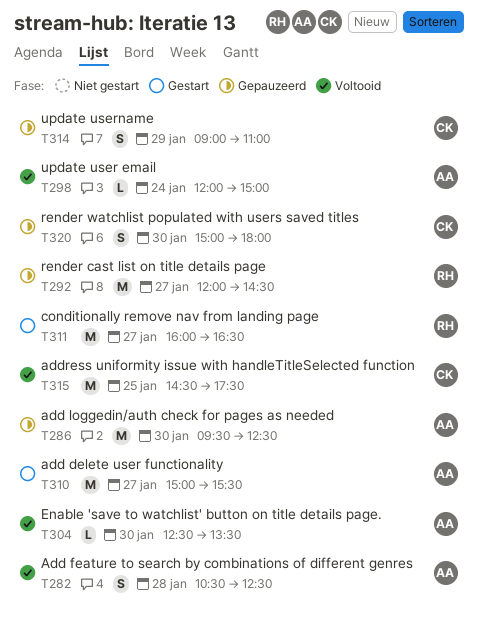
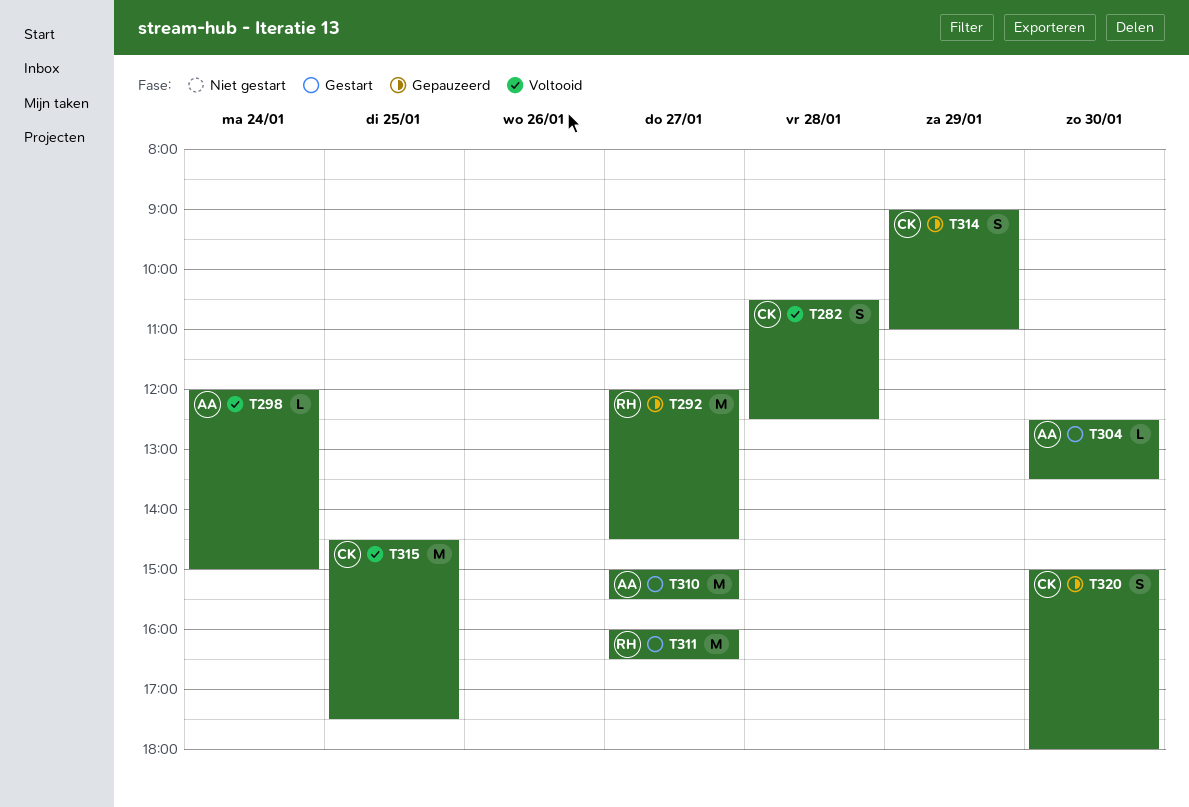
T282, owner: AA -> CK
T286: present -> none
T304, status: Voltooid -> Gestart

